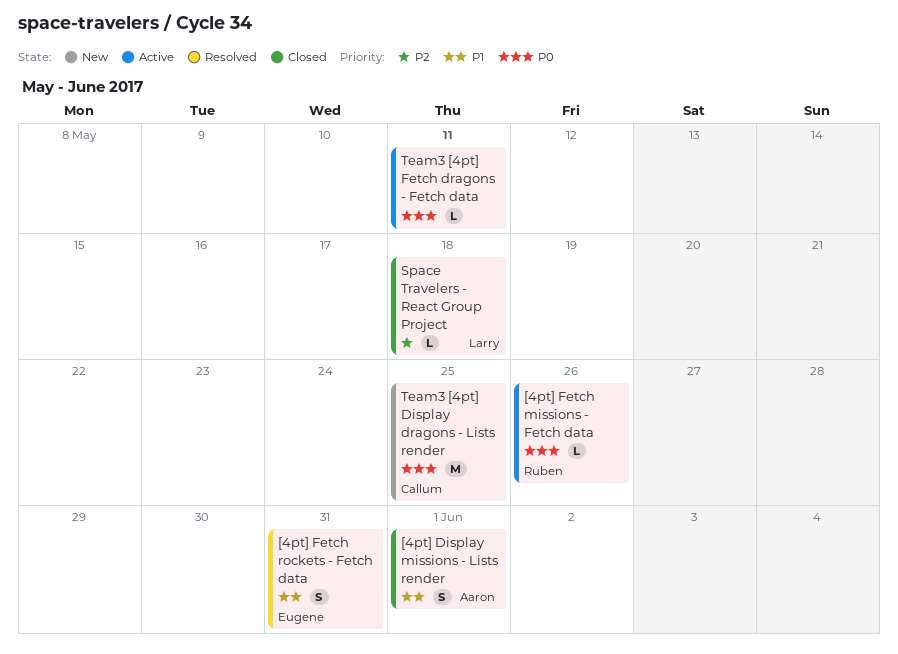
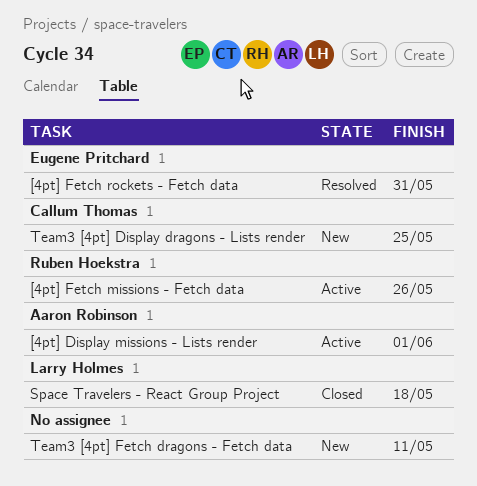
[4pt] Display missions - Lists render, status: Closed -> Active
Team3 [4pt] Fetch dragons - Fetch data, status: Active -> New

